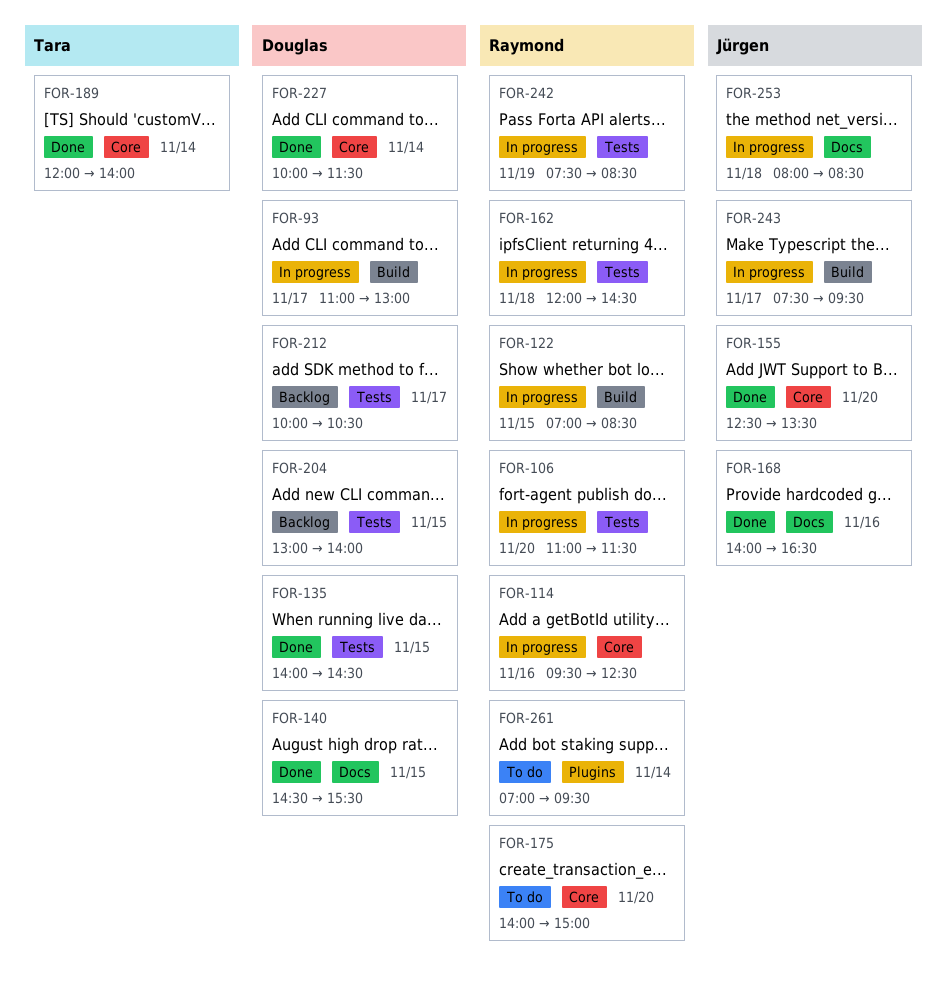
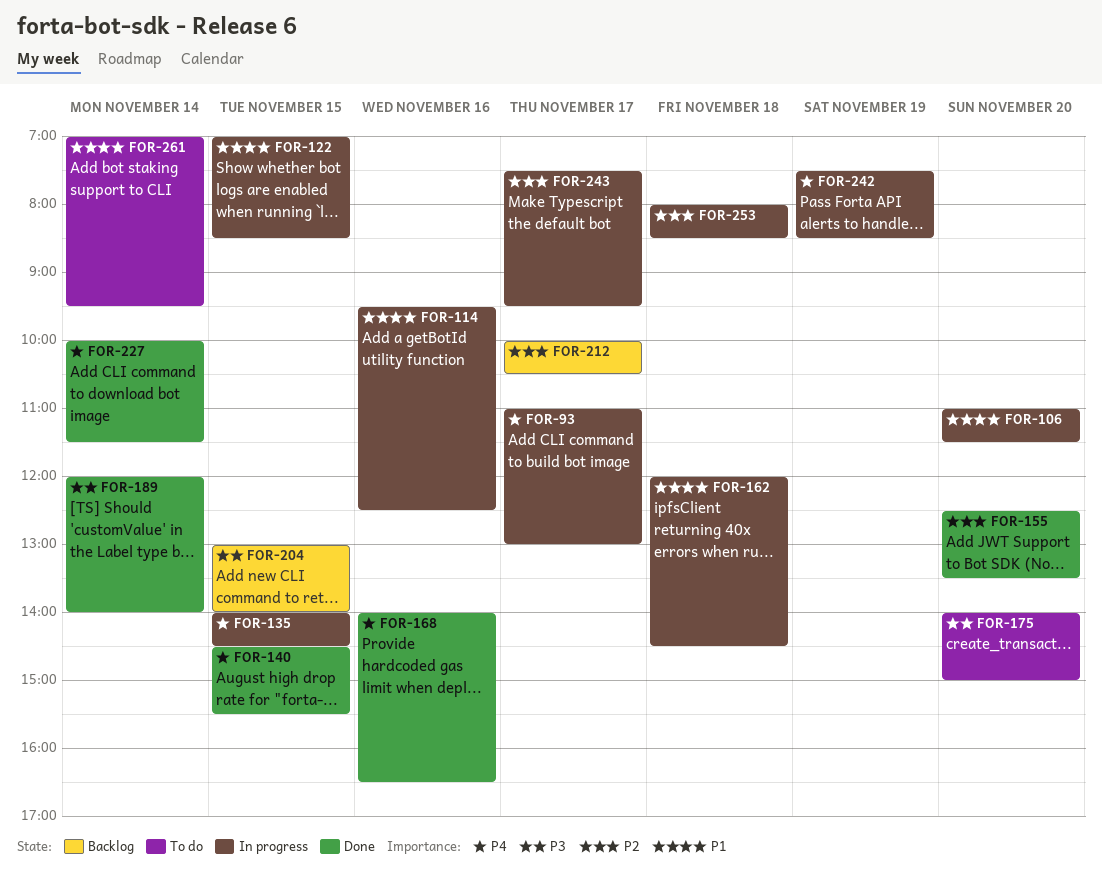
FOR-135, status: Done -> In progress

